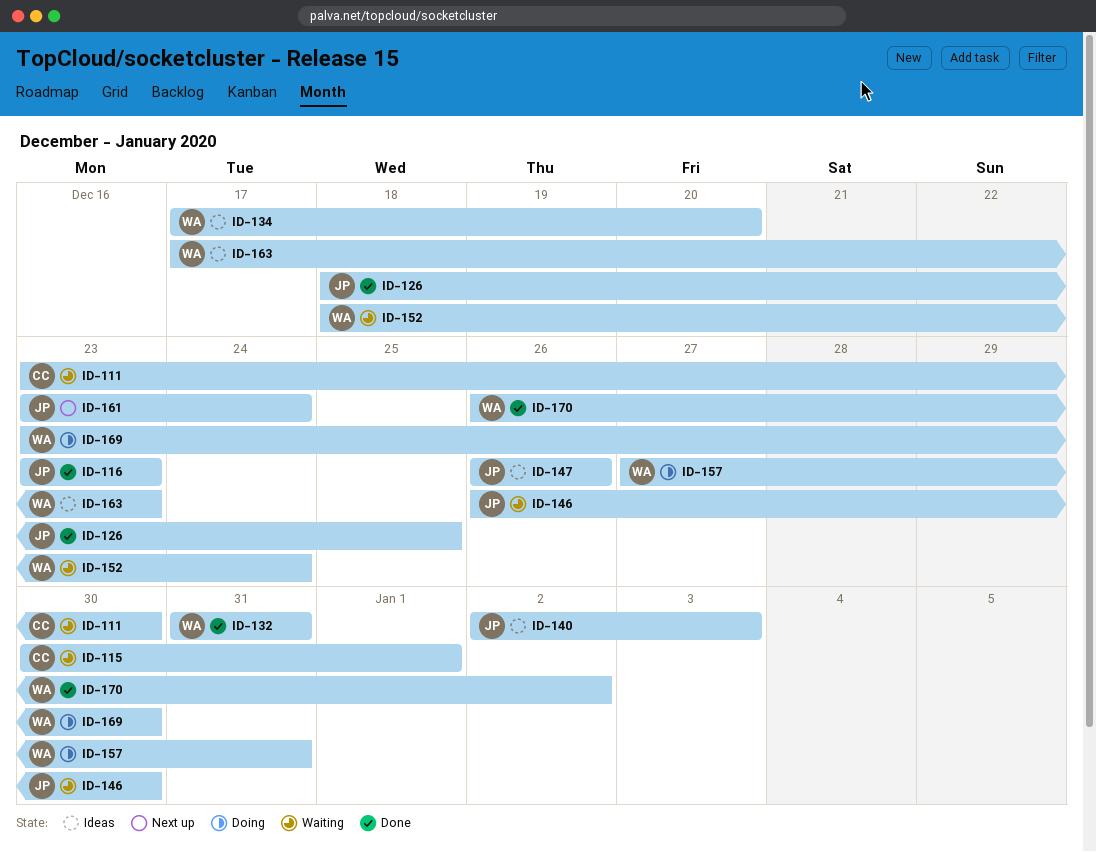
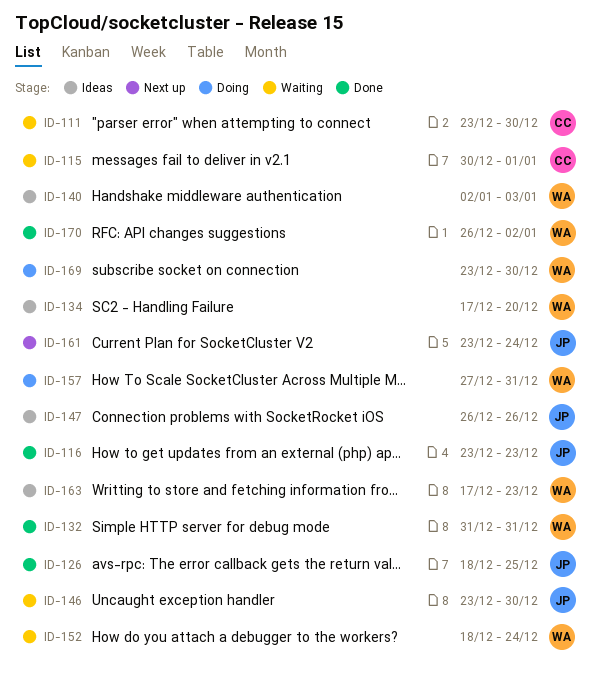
ID-140, owner: JP -> WA
ID-146, start: Dec 26 -> Dec 23

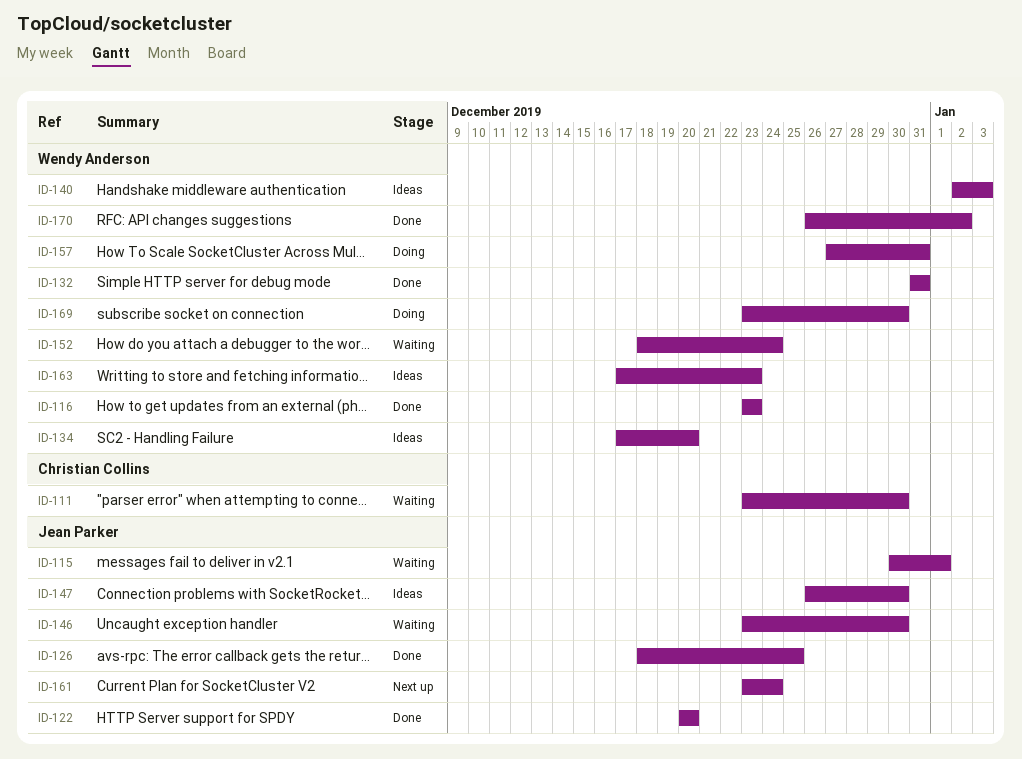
ID-115, owner: Christian Collins -> Jean Parker
ID-116, owner: Jean Parker -> Wendy Anderson
ID-122: none -> present
ID-147, due: Dec 26 -> Dec 30

